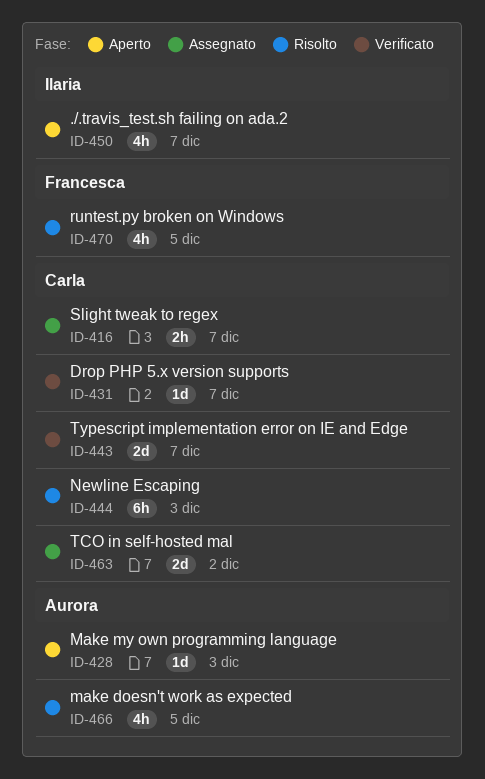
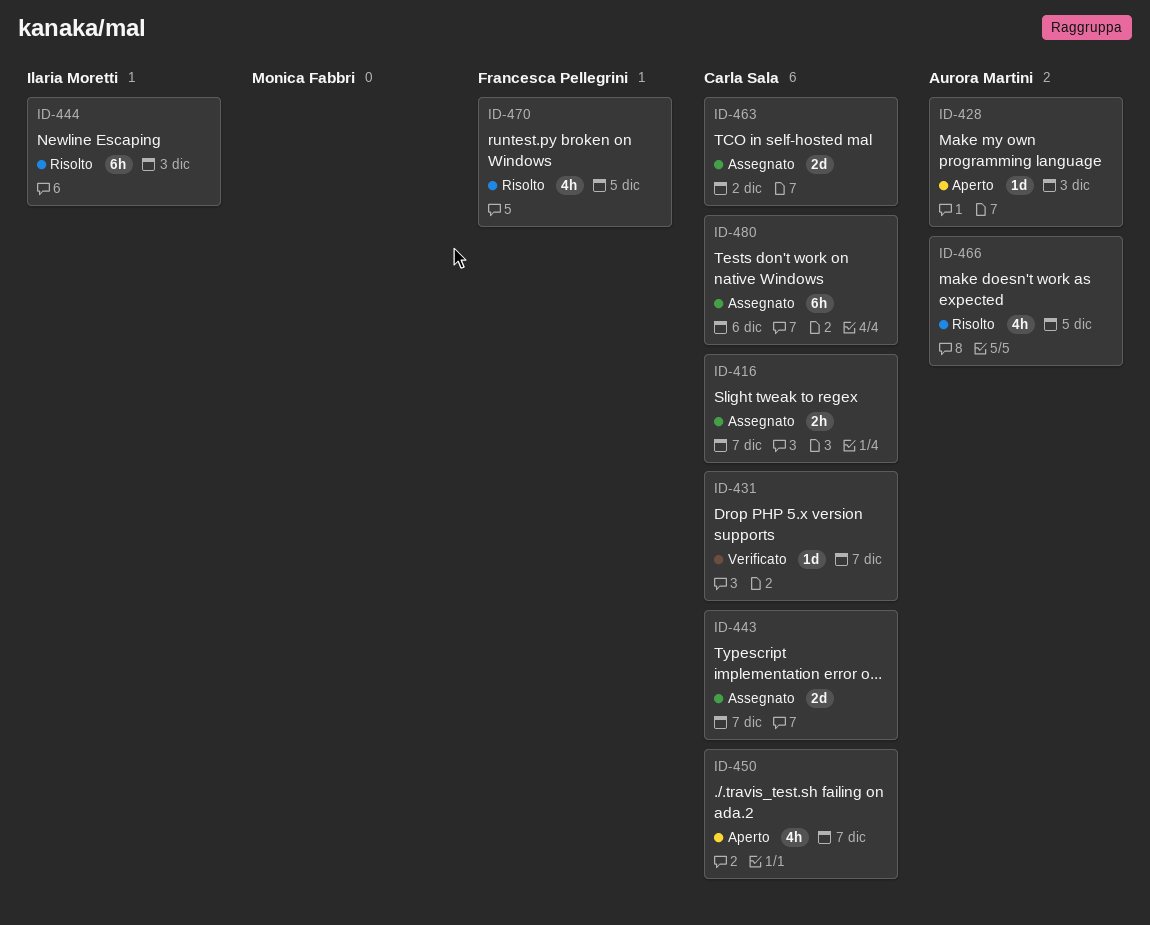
ID-443, status: Verificato -> Assegnato
ID-444, owner: Carla Sala -> Ilaria Moretti
ID-450, owner: Ilaria Moretti -> Carla Sala
ID-480: none -> present

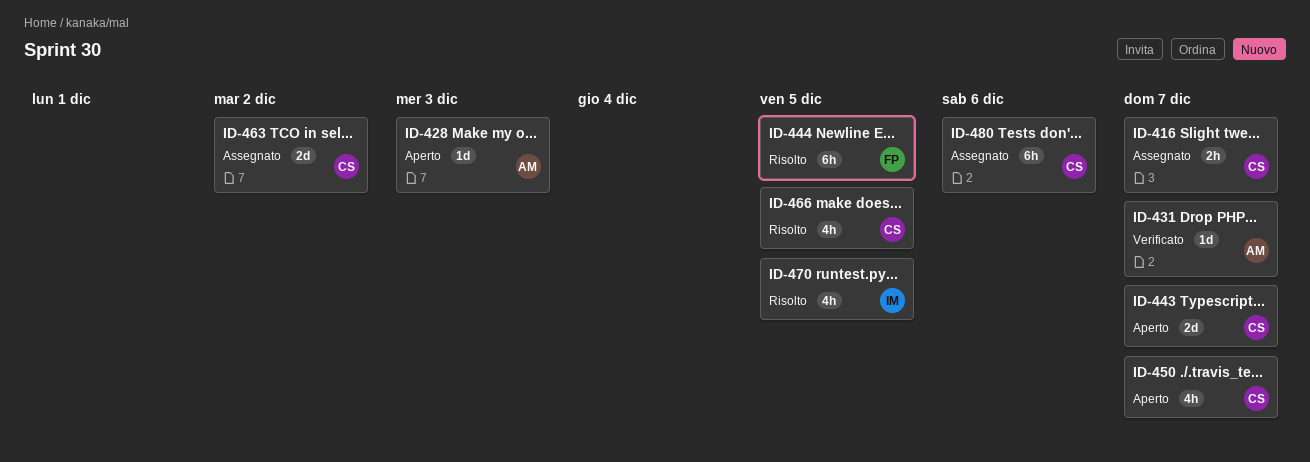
ID-431, owner: Carla Sala -> Aurora Martini
ID-443, status: Assegnato -> Aperto
ID-444, owner: Ilaria Moretti -> Francesca Pellegrini
ID-444, due: Dec 3 -> Dec 5
ID-466, owner: Aurora Martini -> Carla Sala
ID-470, owner: Francesca Pellegrini -> Ilaria Moretti

